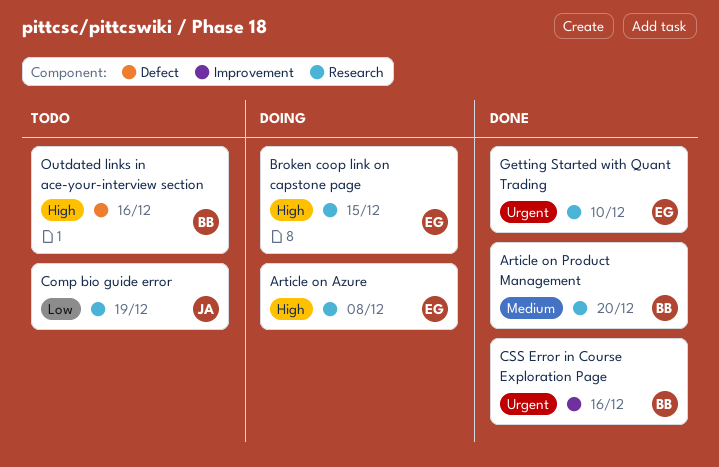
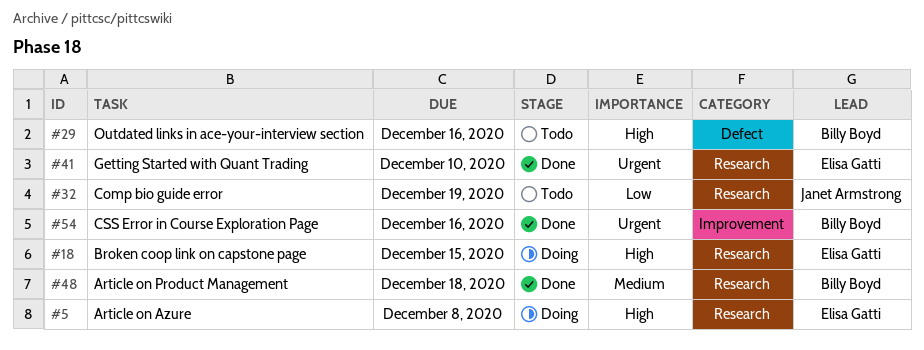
Article on Product Management, due: Dec 20 -> Dec 18

